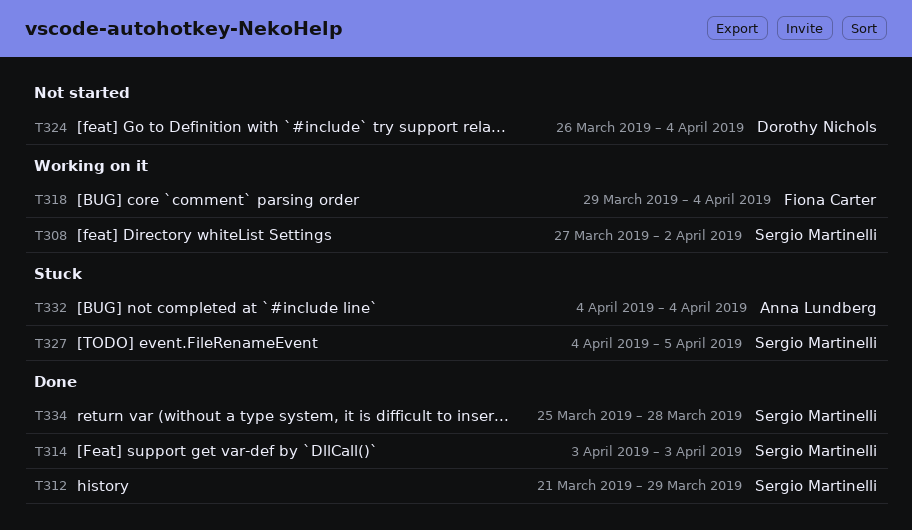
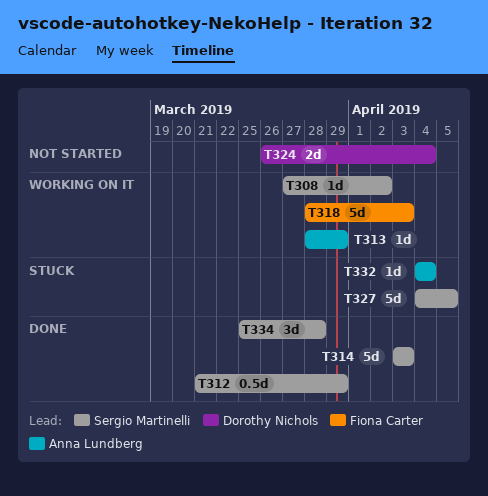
T313: none -> present
T318, start: Mar 29 -> Mar 28
T318, due: Apr 4 -> Apr 3

